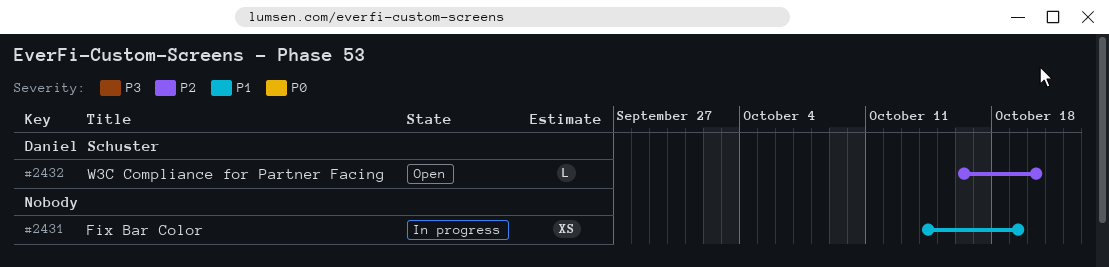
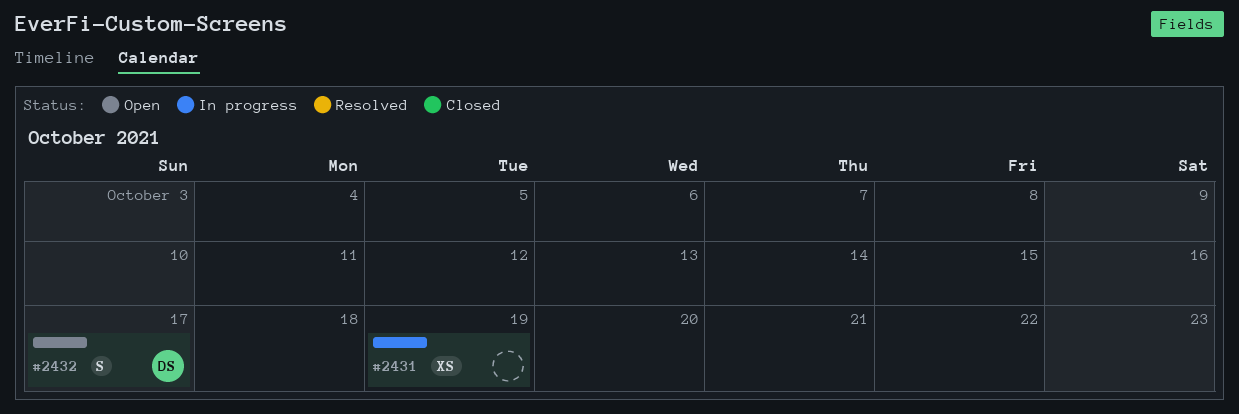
#2432, estimate: L -> S
#2432, due: Oct 20 -> Oct 17

